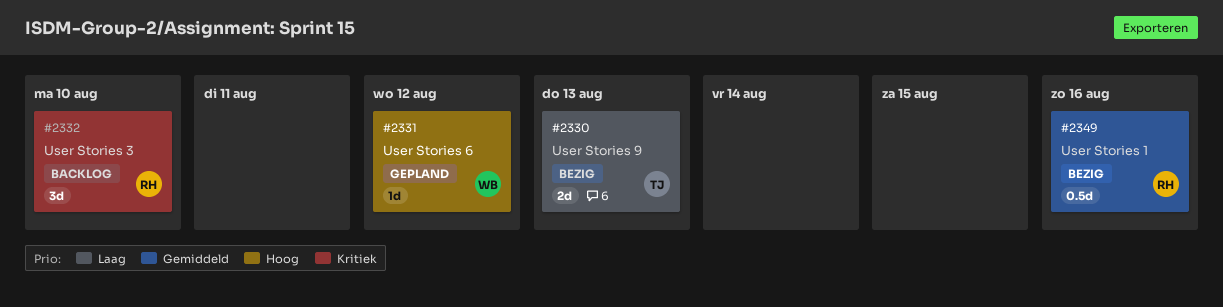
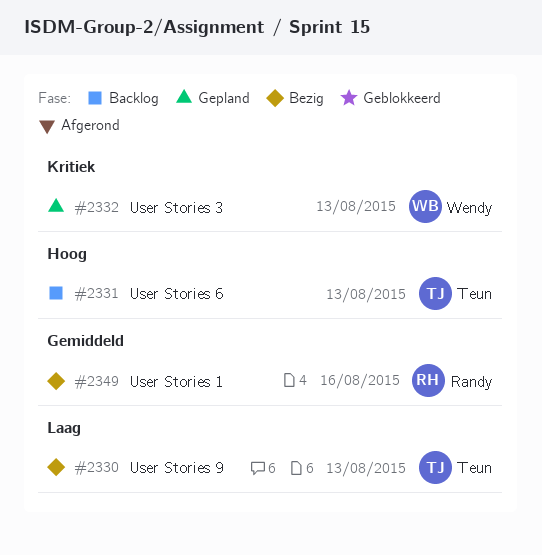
#2331, status: Gepland -> Backlog
#2331, owner: Wendy -> Teun
#2331, due: Aug 12 -> Aug 13
#2332, status: Backlog -> Gepland
#2332, owner: Randy -> Wendy
#2332, due: Aug 10 -> Aug 13

